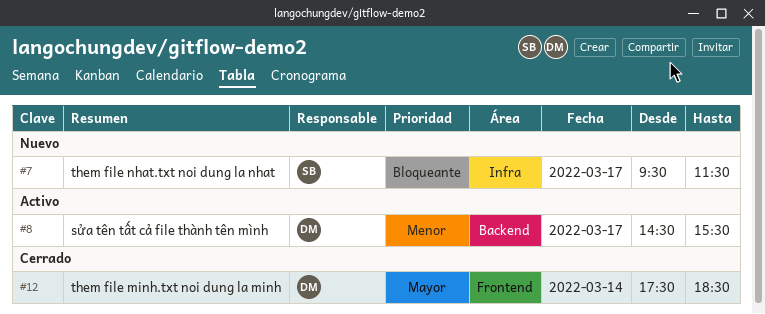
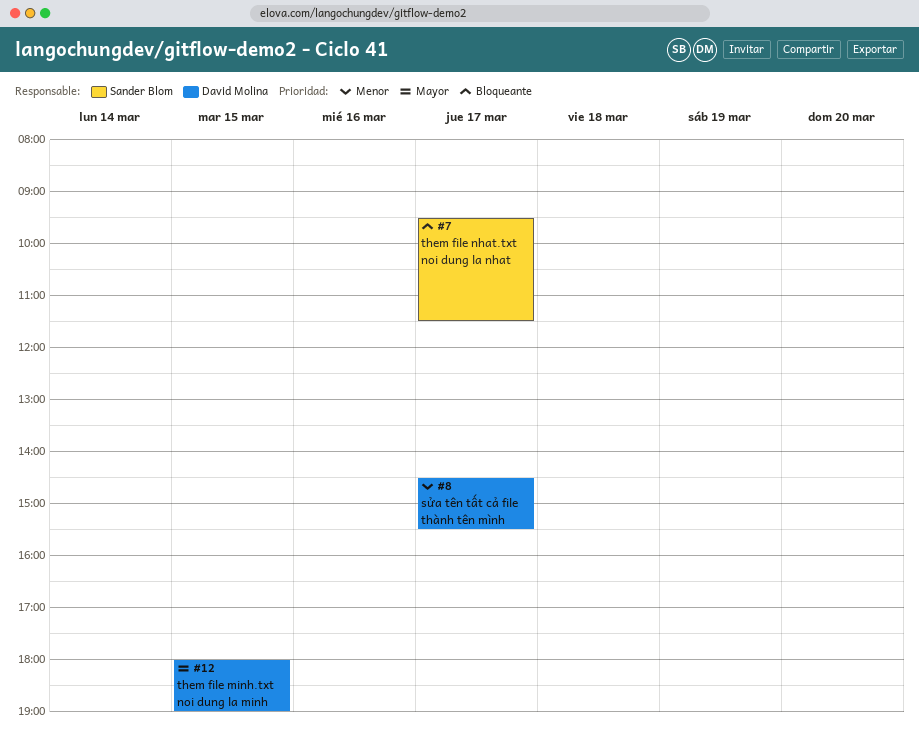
#12, day: Mar 14 -> Mar 15
#12, begins: 17:30 -> 18:00
#12, ends: 18:30 -> 19:00

